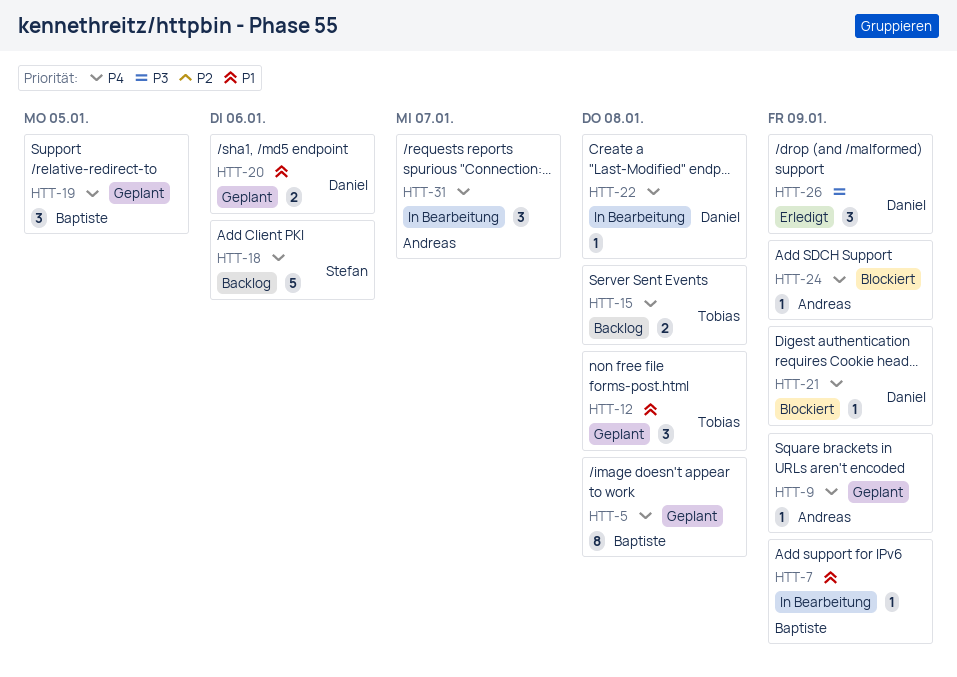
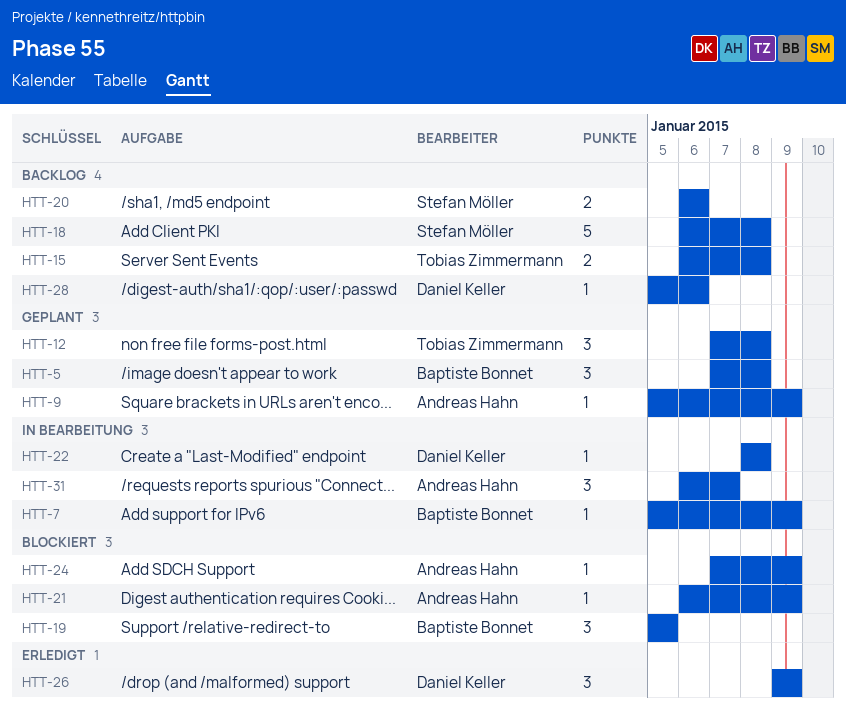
HTT-5, estimate: 8 -> 3
HTT-18, due: Jan 6 -> Jan 8
HTT-19, status: Geplant -> Blockiert
HTT-20, status: Geplant -> Backlog
HTT-20, owner: Daniel Keller -> Stefan Möller
HTT-21, owner: Daniel Keller -> Andreas Hahn
HTT-28: none -> present

